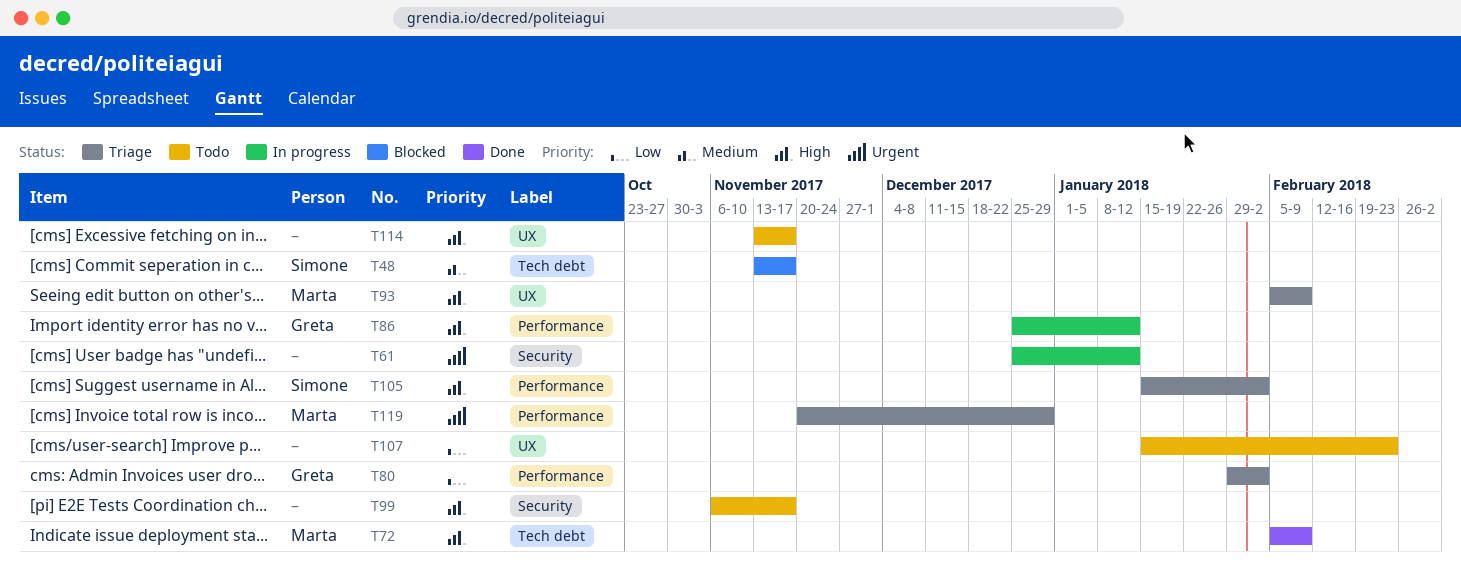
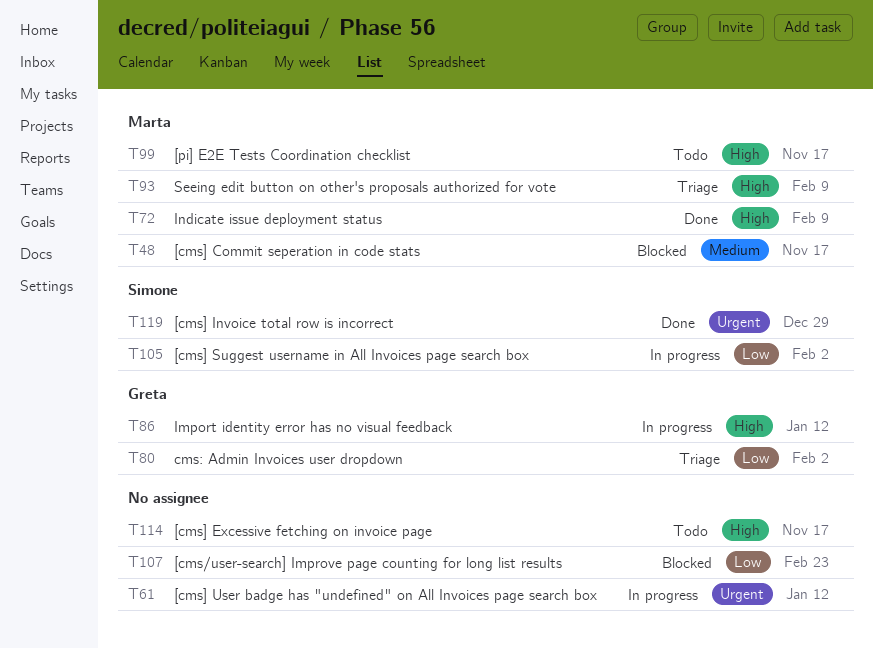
T48, owner: Simone -> Marta
T99, owner: none -> Marta
T105, status: Triage -> In progress
T105, priority: High -> Low
T107, status: Todo -> Blocked
T119, status: Triage -> Done
T119, owner: Marta -> Simone

